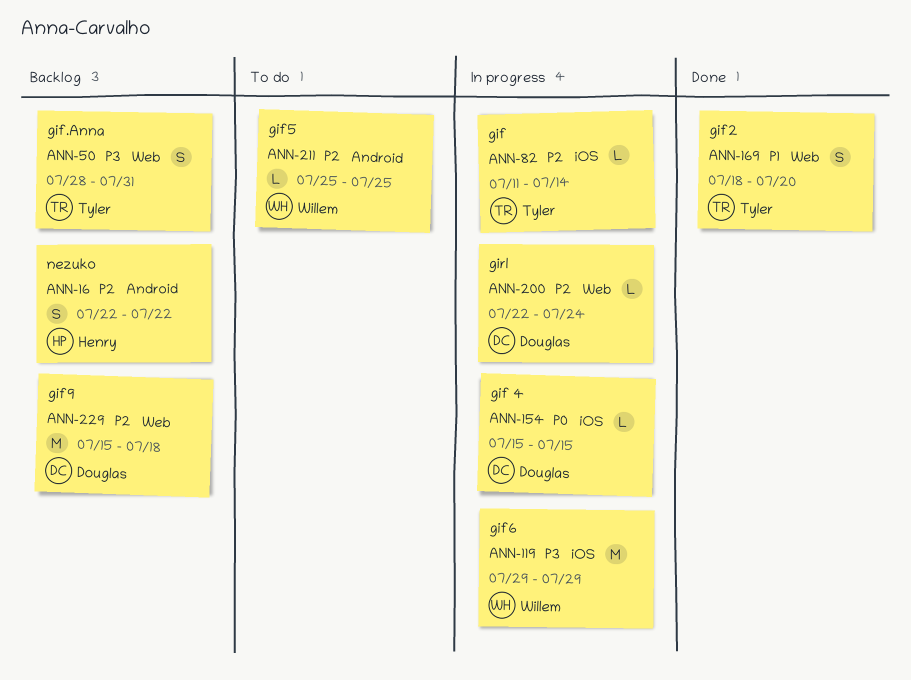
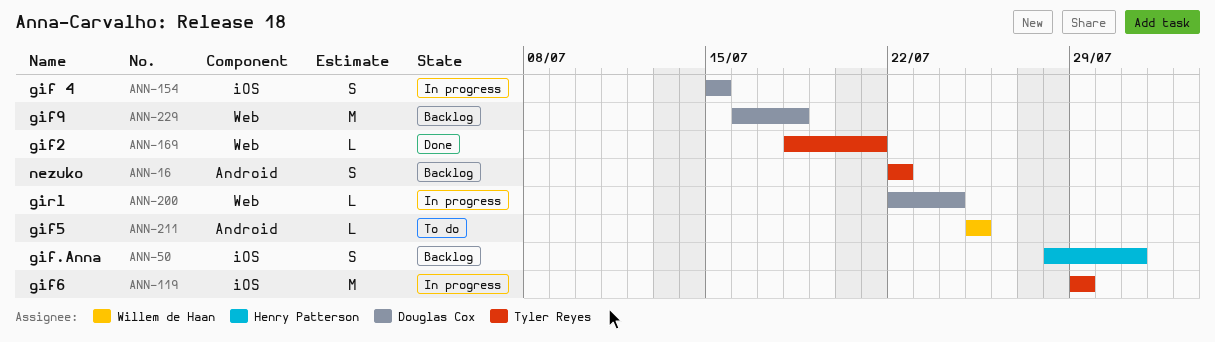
ANN-16, owner: Henry Patterson -> Tyler Reyes
ANN-50, owner: Tyler Reyes -> Henry Patterson
ANN-50, label: Web -> iOS
ANN-82: present -> none
ANN-119, owner: Willem de Haan -> Tyler Reyes
ANN-154, estimate: L -> S
ANN-169, estimate: S -> L
ANN-169, due: Jul 20 -> Jul 21
ANN-229, start: Jul 15 -> Jul 16

